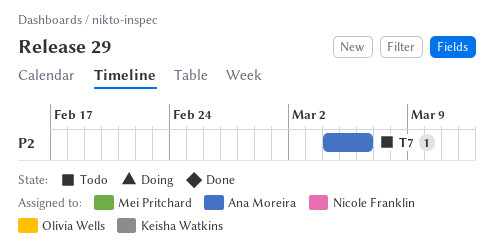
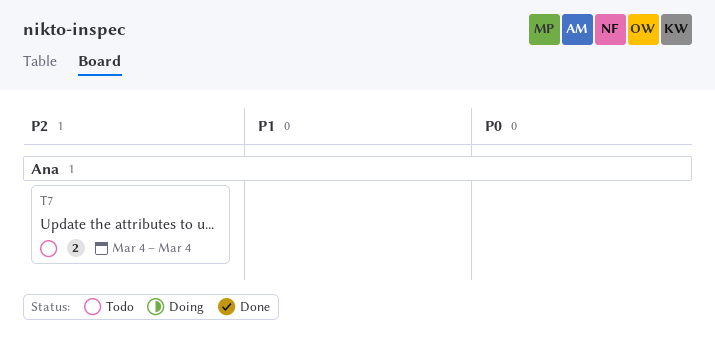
T7, estimate: 1 -> 2
T7, due: Mar 6 -> Mar 4

